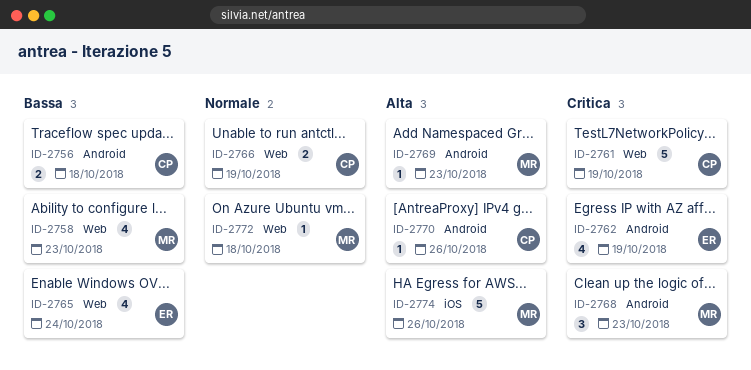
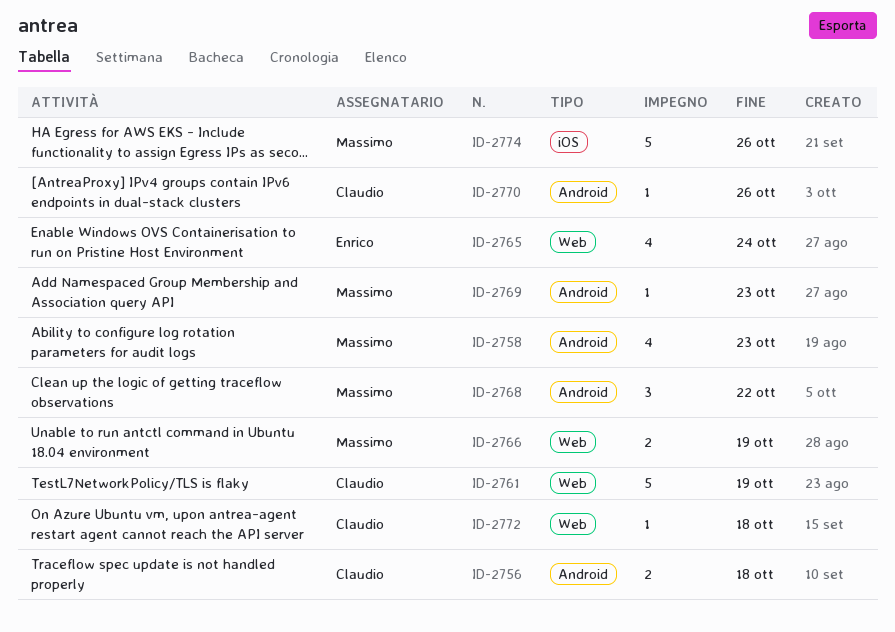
ID-2758, label: Web -> Android
ID-2762: present -> none
ID-2766, owner: Claudio -> Massimo
ID-2768, due: Oct 23 -> Oct 22
ID-2772, owner: Massimo -> Claudio

